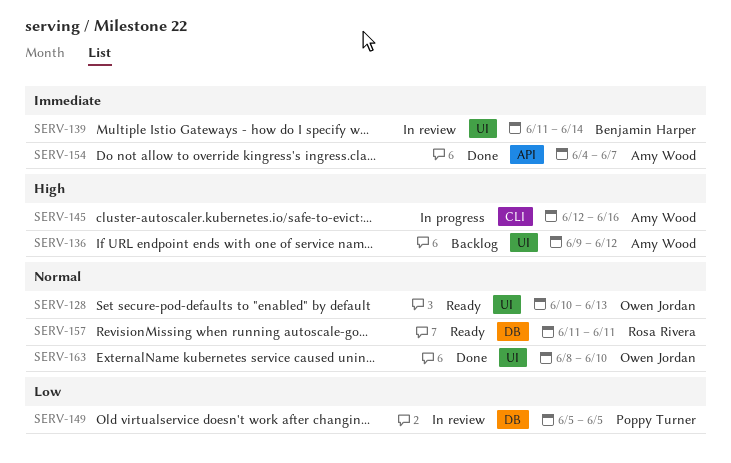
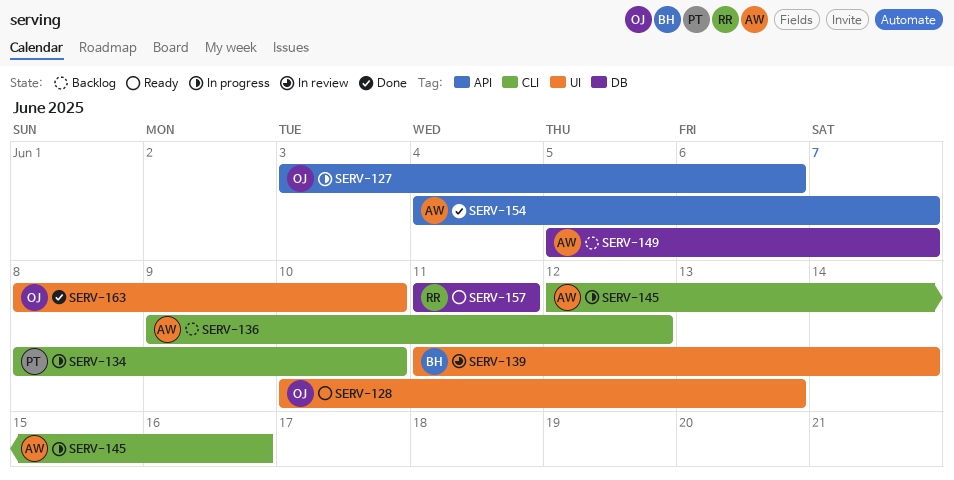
SERV-127: none -> present
SERV-134: none -> present
SERV-136, label: UI -> CLI
SERV-149, status: In review -> Backlog
SERV-149, owner: Poppy Turner -> Amy Wood
SERV-149, due: Jun 5 -> Jun 7

